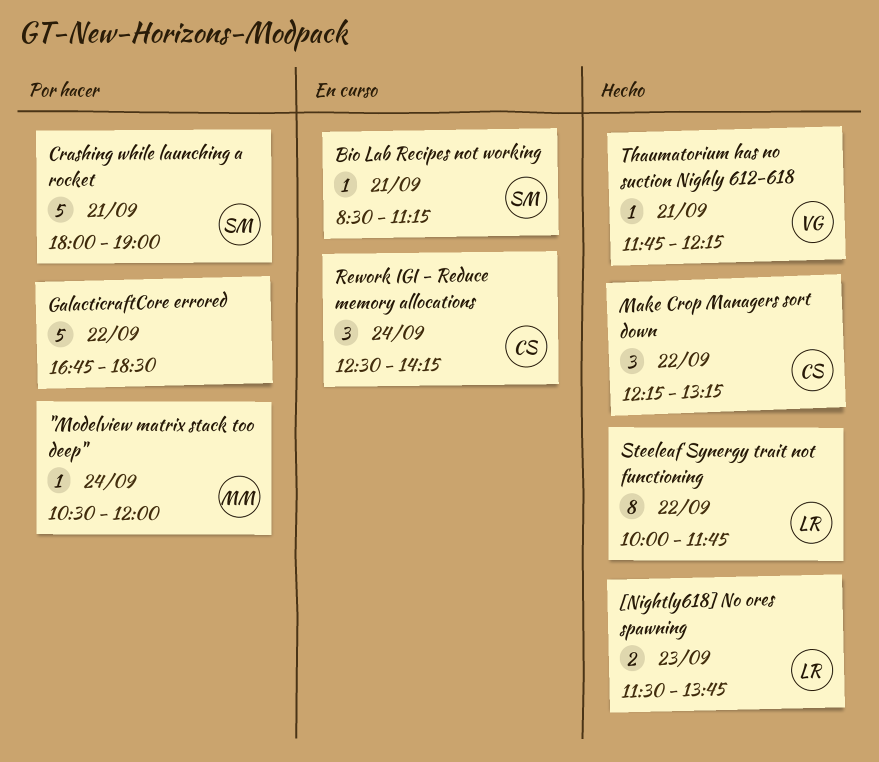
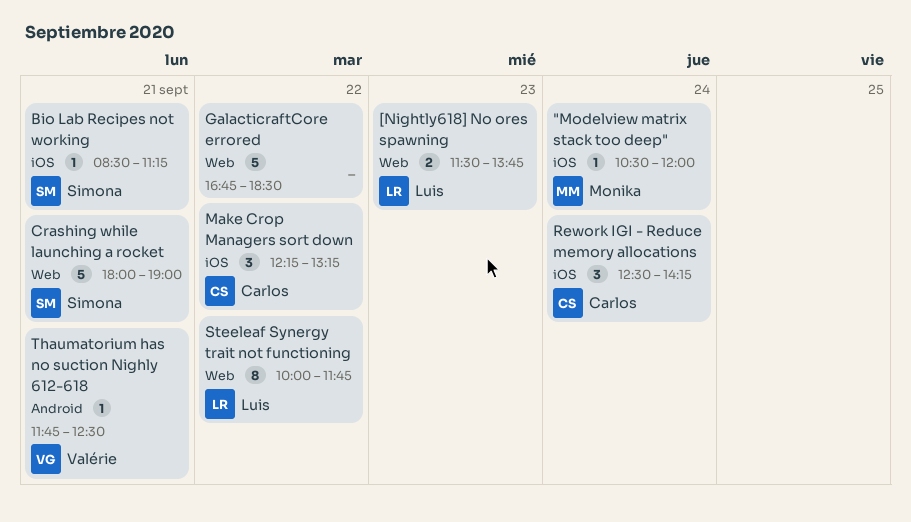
Thaumatorium has no suction Nighly 612-618, ends: 12:15 -> 12:30

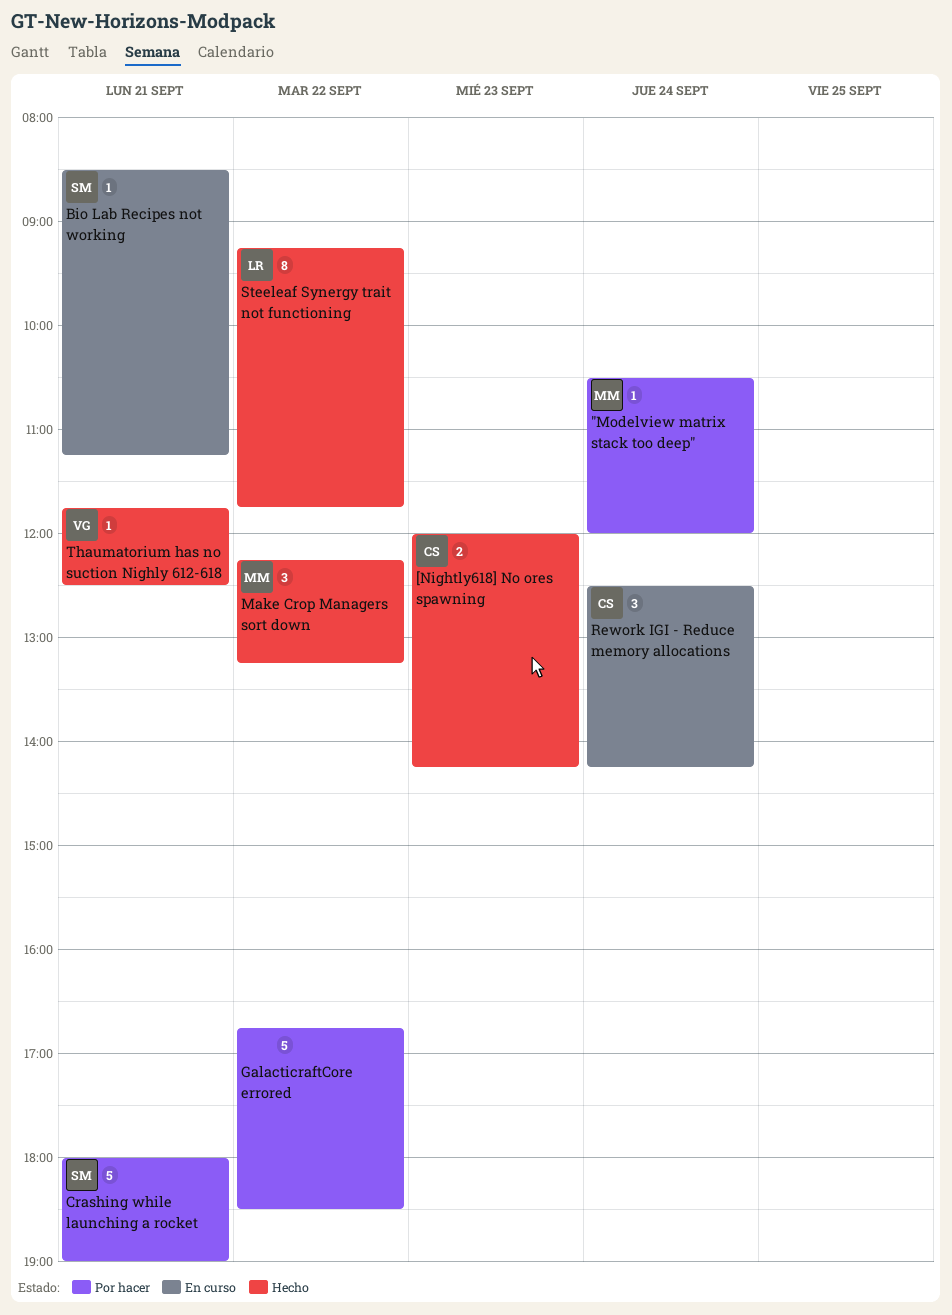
[Nightly618] No ores spawning, owner: Luis -> Carlos
[Nightly618] No ores spawning, begins: 11:30 -> 12:00
[Nightly618] No ores spawning, ends: 13:45 -> 14:15
Make Crop Managers sort down, owner: Carlos -> Monika
Steeleaf Synergy trait not functioning, begins: 10:00 -> 09:15

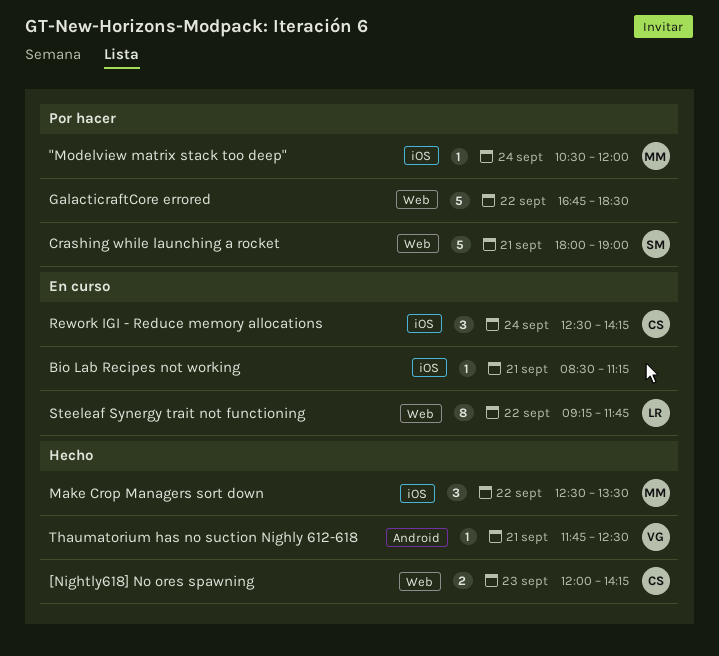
Bio Lab Recipes not working, owner: SM -> none
Make Crop Managers sort down, begins: 12:15 -> 12:30
Make Crop Managers sort down, ends: 13:15 -> 13:30
Steeleaf Synergy trait not functioning, status: Hecho -> En curso

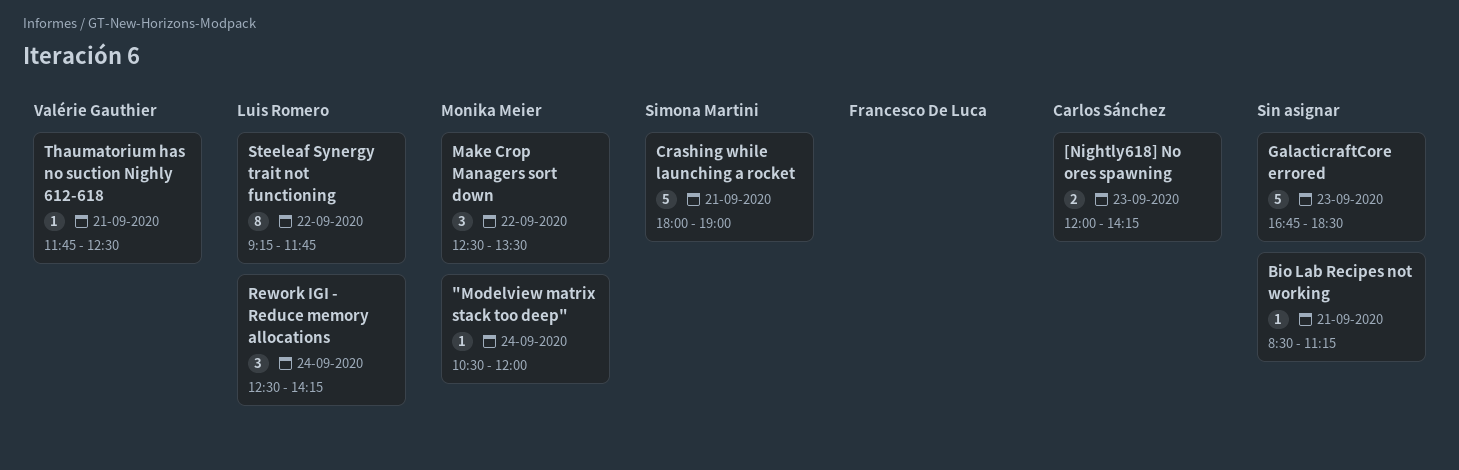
GalacticraftCore errored, day: Sep 22 -> Sep 23
Rework IGI - Reduce memory allocations, owner: Carlos Sánchez -> Luis Romero

